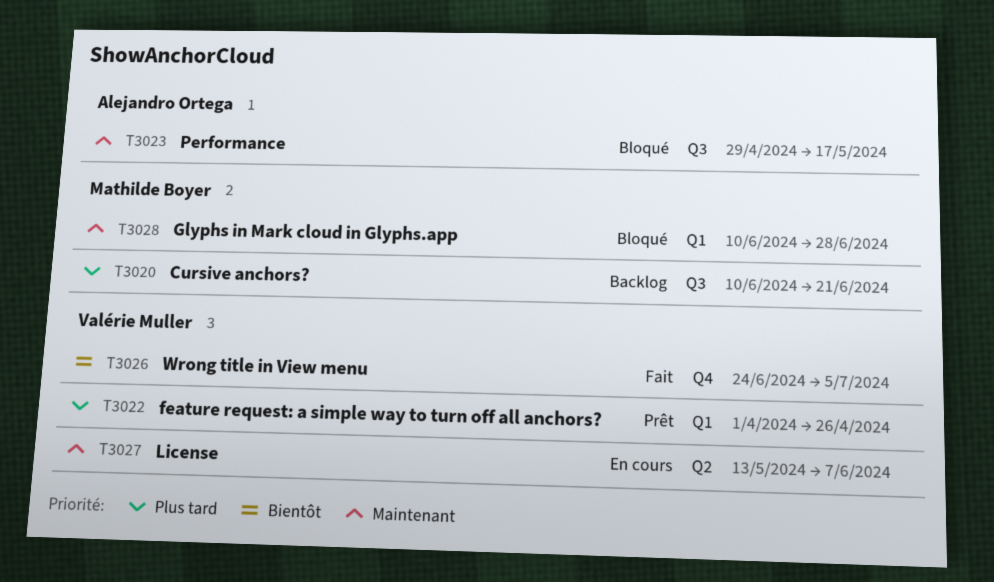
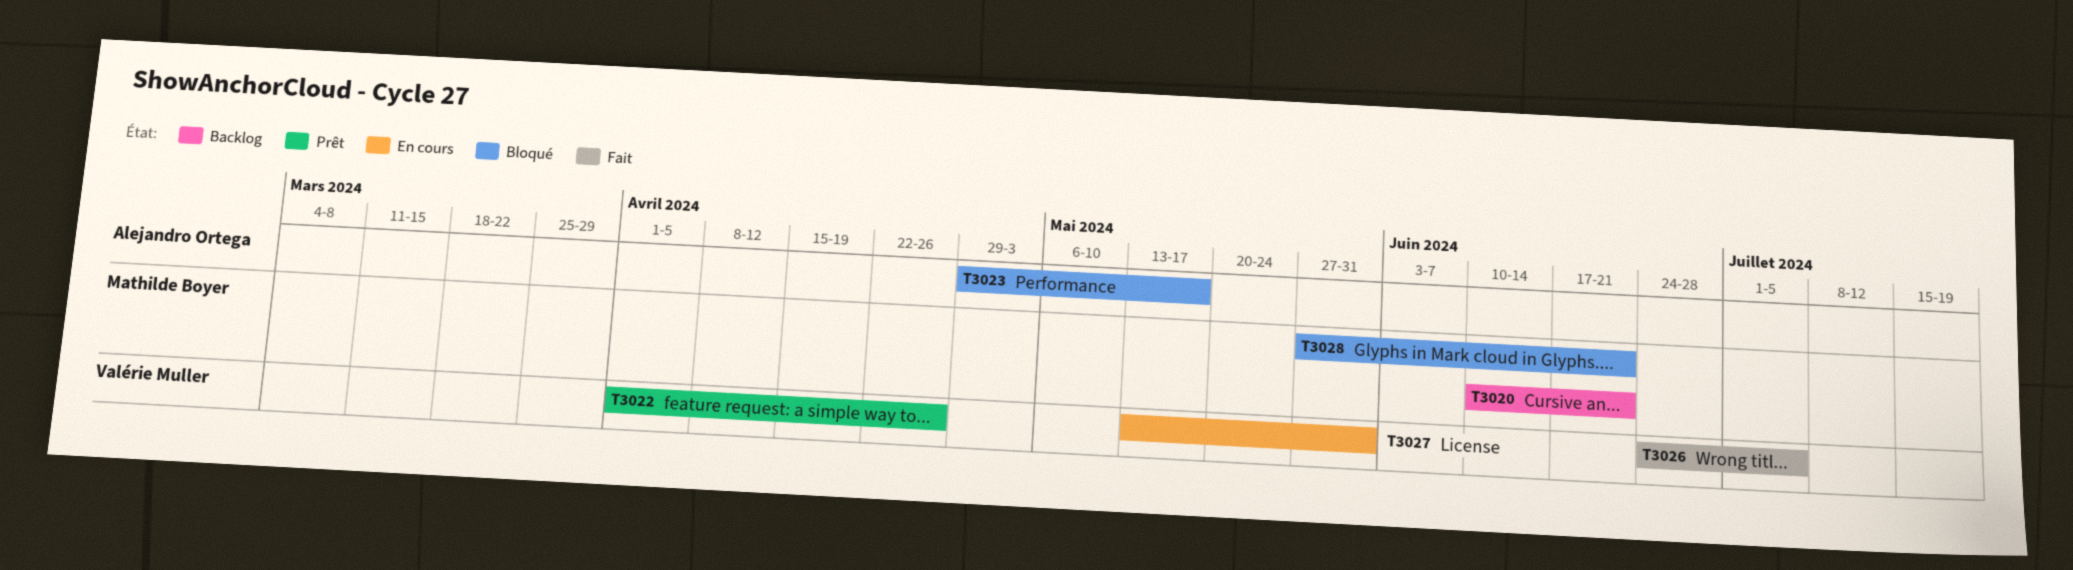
T3027, due: Jun 7 -> May 31
T3028, start: Jun 10 -> May 27
T3028, due: Jun 28 -> Jun 21

